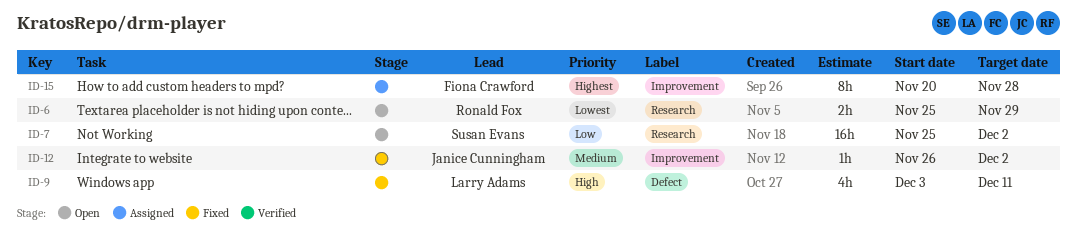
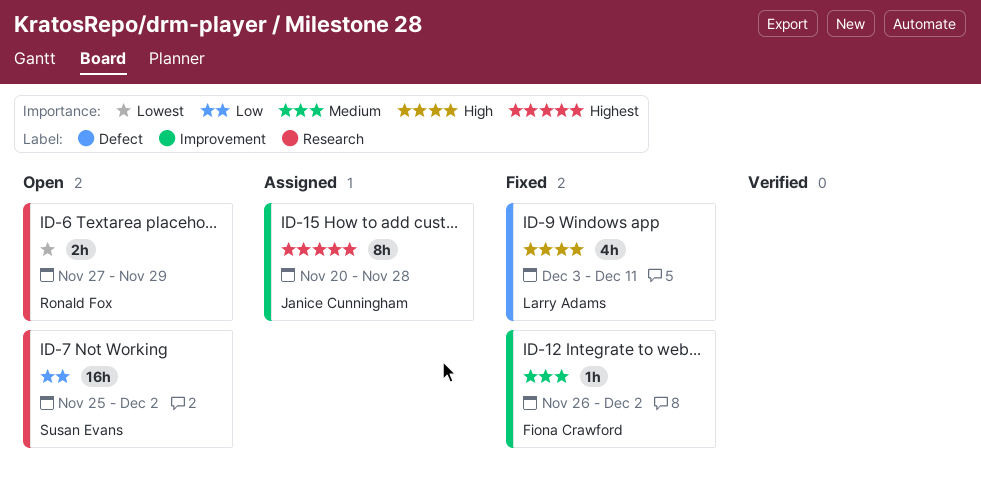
ID-6, start: Nov 25 -> Nov 27
ID-12, owner: Janice Cunningham -> Fiona Crawford
ID-15, owner: Fiona Crawford -> Janice Cunningham

